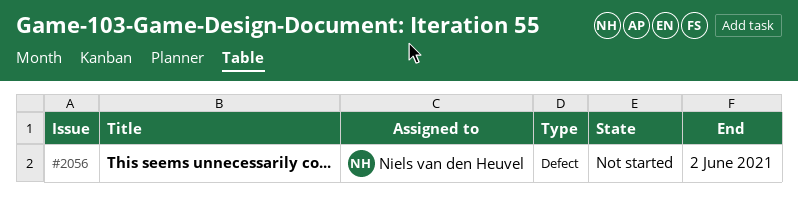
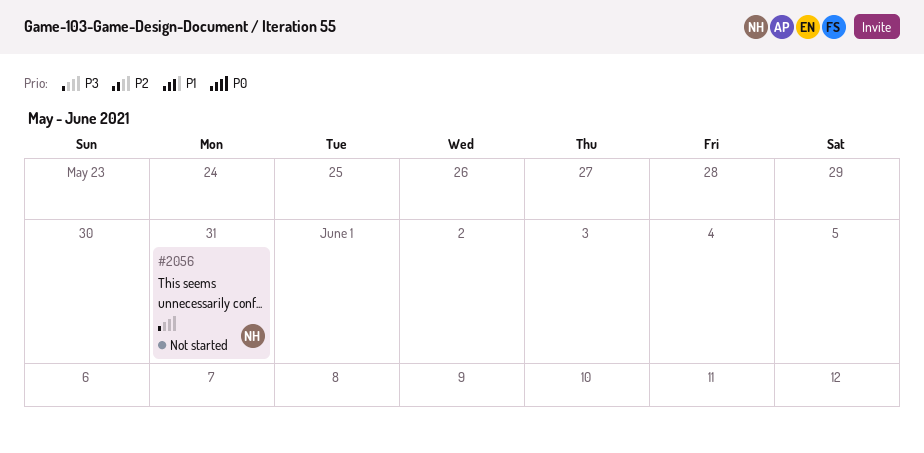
#2056, due: Jun 2 -> May 31

